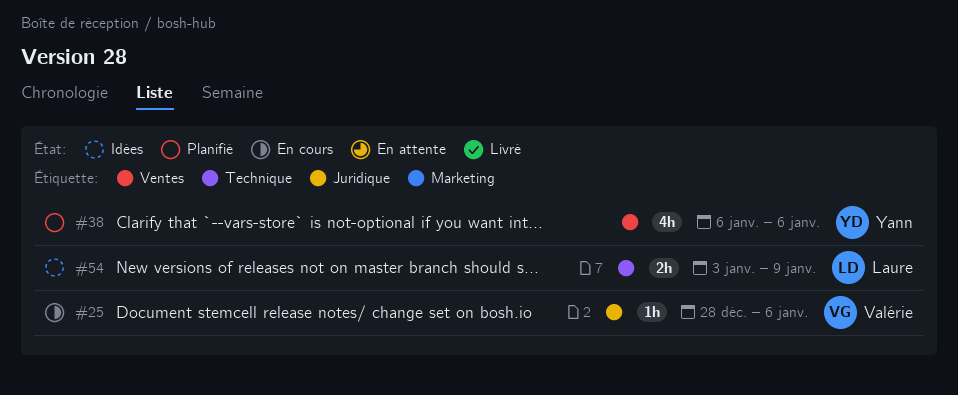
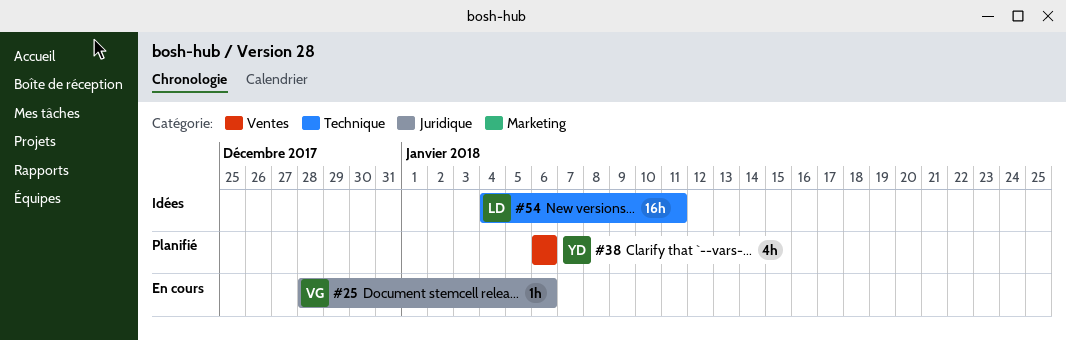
#54, estimate: 2h -> 16h
#54, start: Jan 3 -> Jan 4
#54, due: Jan 9 -> Jan 11

